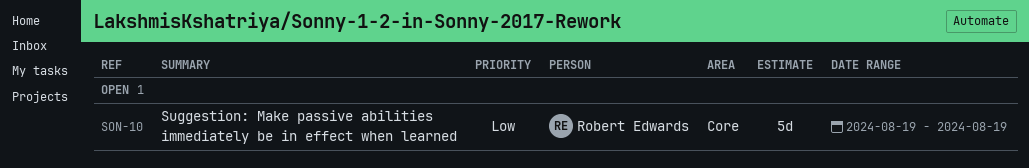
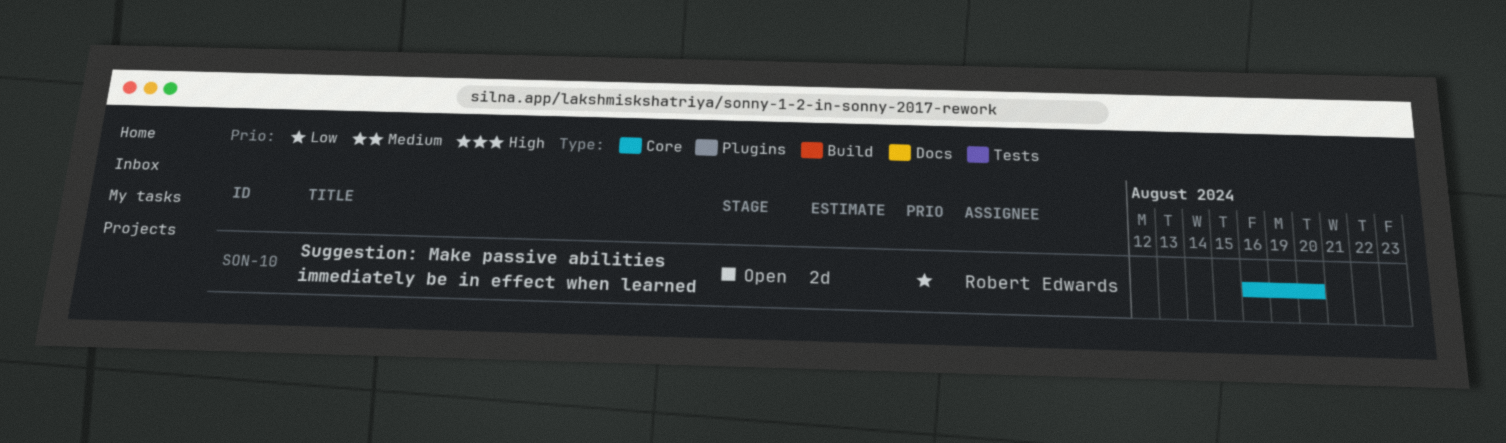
SON-10, estimate: 5d -> 2d
SON-10, start: Aug 19 -> Aug 16
SON-10, due: Aug 19 -> Aug 20

